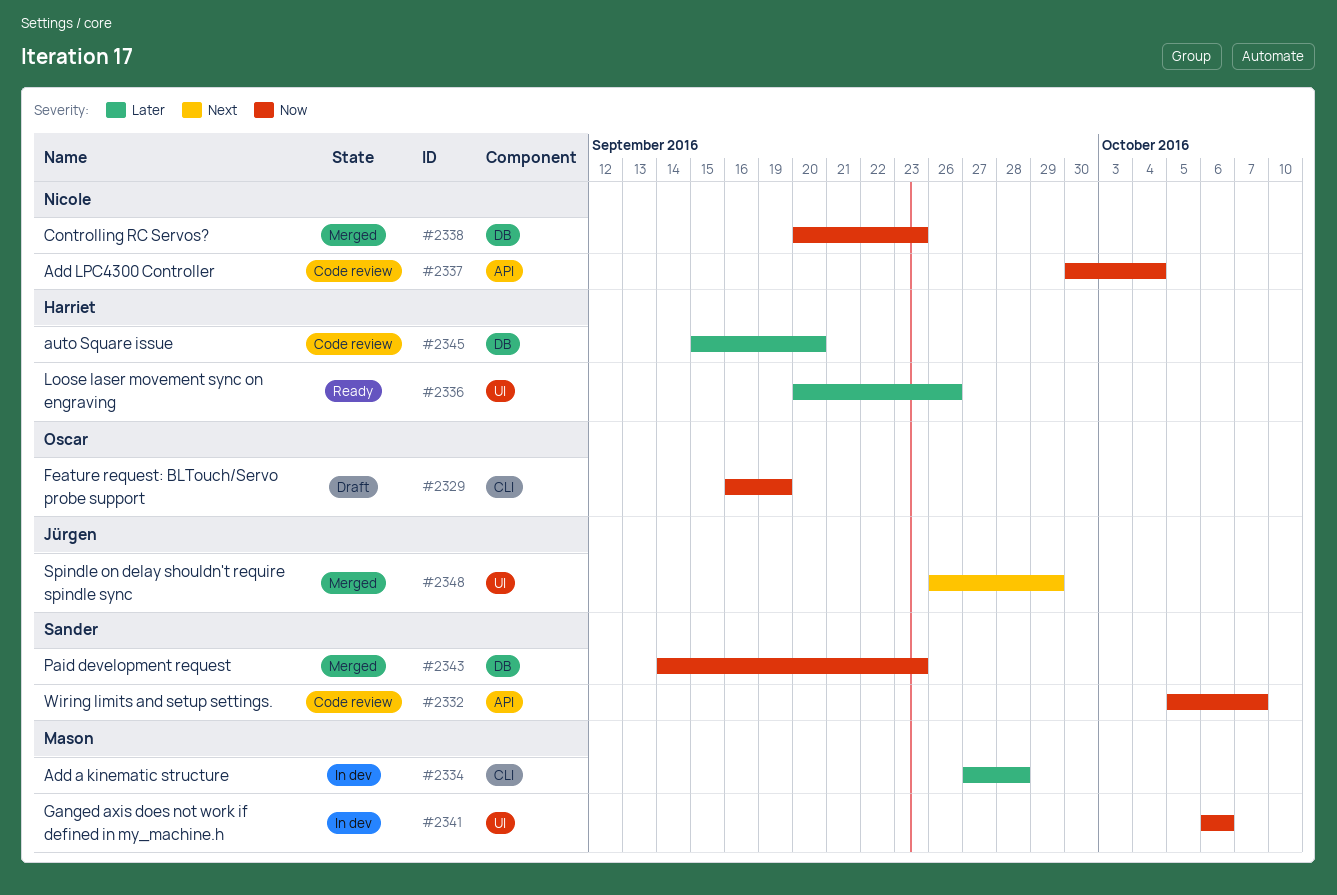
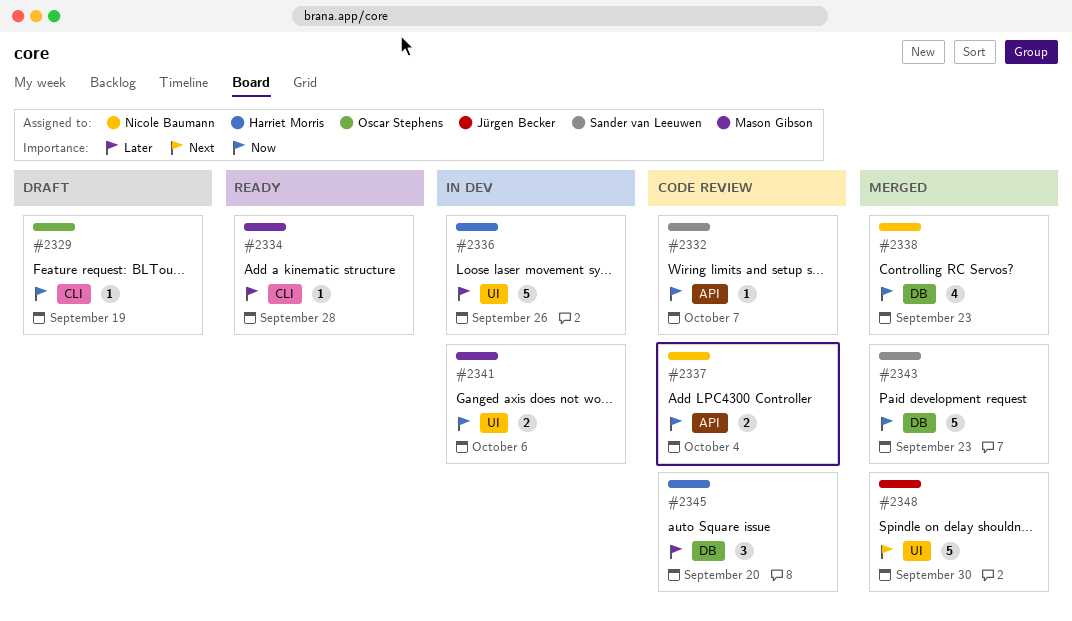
#2334, status: In dev -> Ready
#2336, status: Ready -> In dev
#2348, due: Sep 29 -> Sep 30

